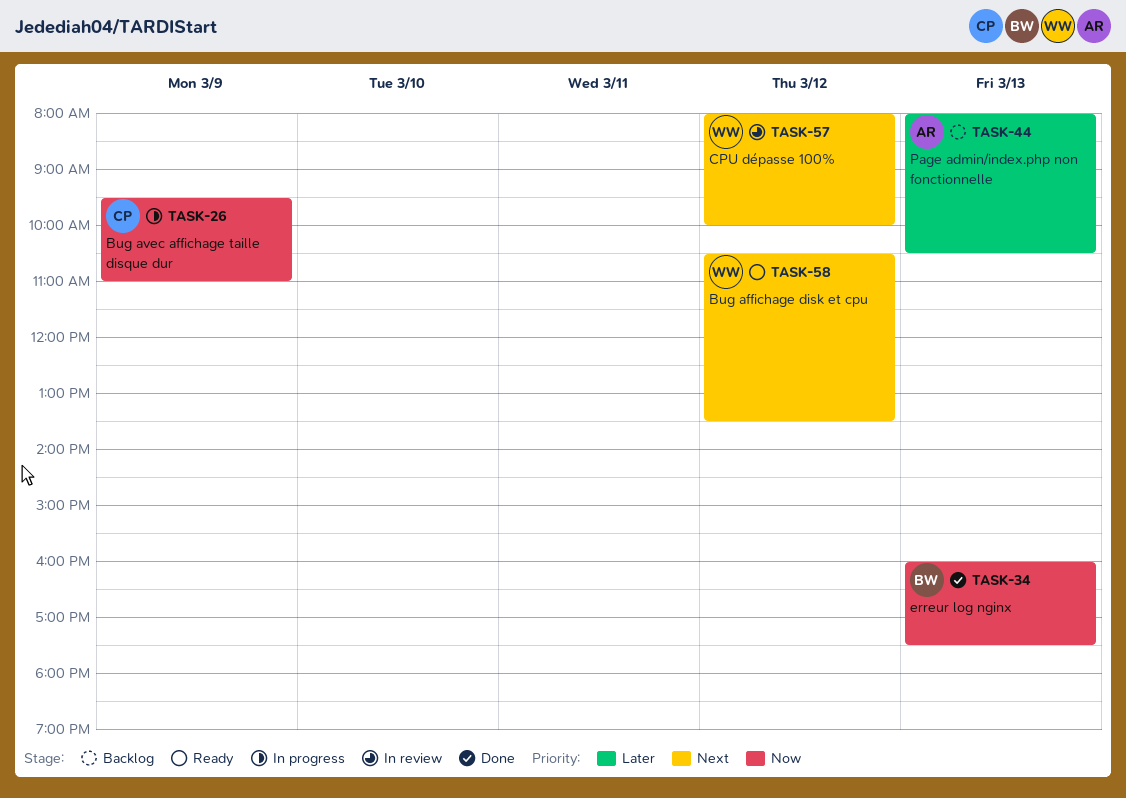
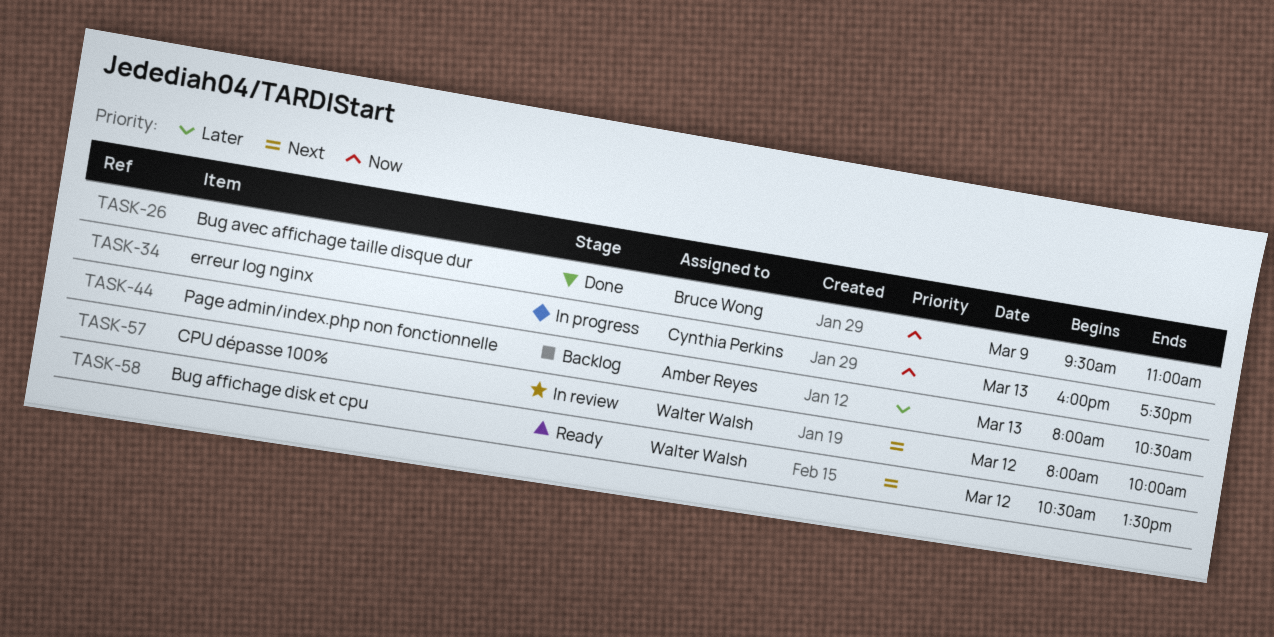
TASK-26, status: In progress -> Done
TASK-26, owner: Cynthia Perkins -> Bruce Wong
TASK-34, status: Done -> In progress
TASK-34, owner: Bruce Wong -> Cynthia Perkins

